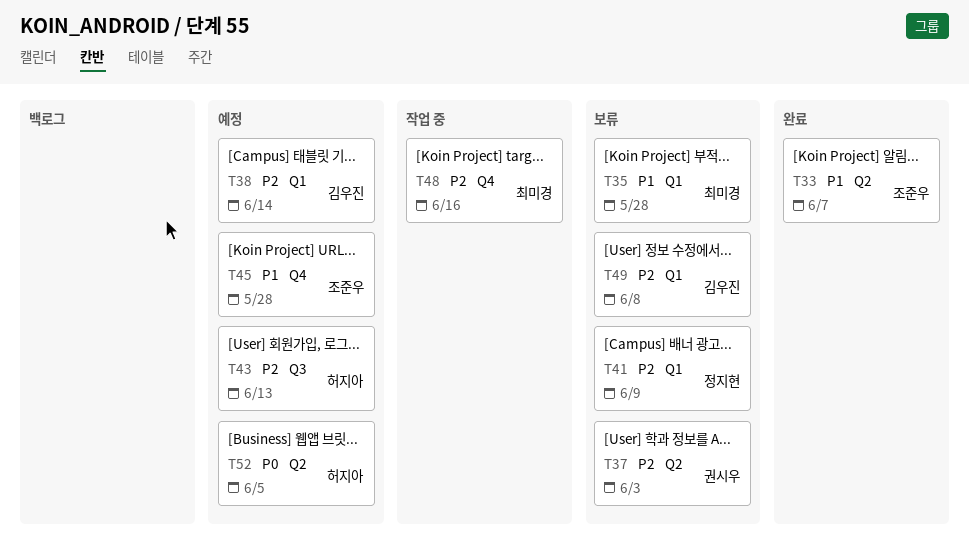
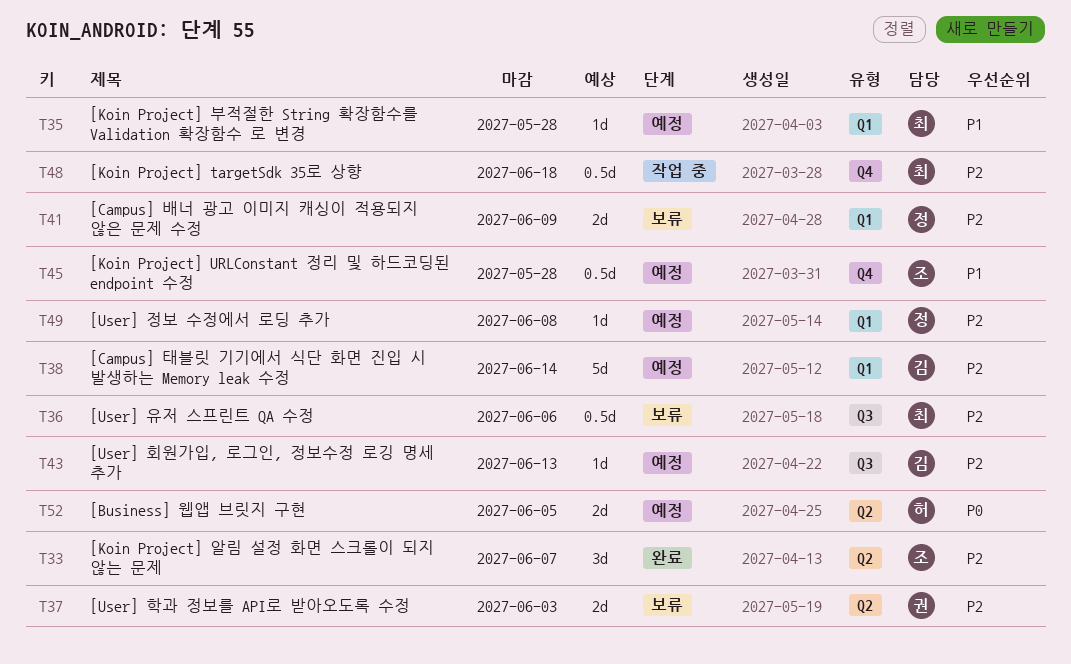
T33, priority: P1 -> P2
T35, status: 보류 -> 예정
T36: none -> present
T43, owner: 허지아 -> 김우진
T48, due: Jun 16 -> Jun 18
T49, status: 보류 -> 예정
T49, owner: 김우진 -> 정지현

